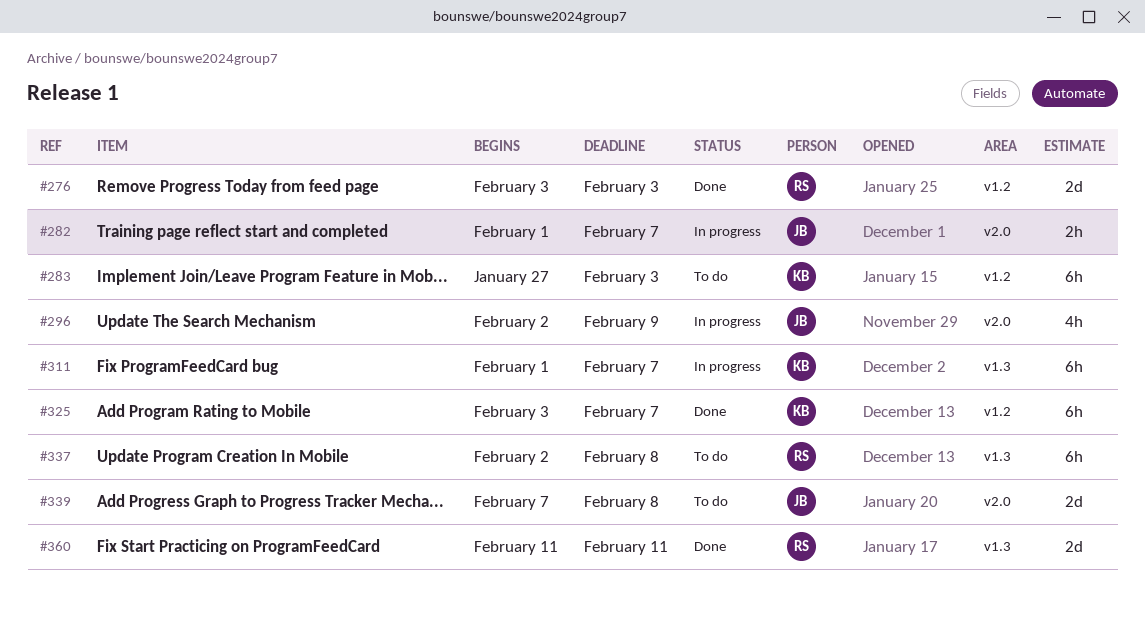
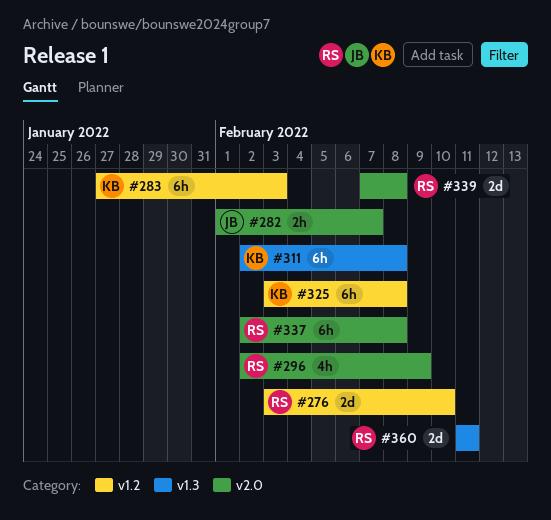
#276, due: Feb 3 -> Feb 10
#296, owner: JB -> RS
#311, start: Feb 1 -> Feb 2
#311, due: Feb 7 -> Feb 8
#325, due: Feb 7 -> Feb 8
#337, label: v1.3 -> v2.0
#339, owner: JB -> RS

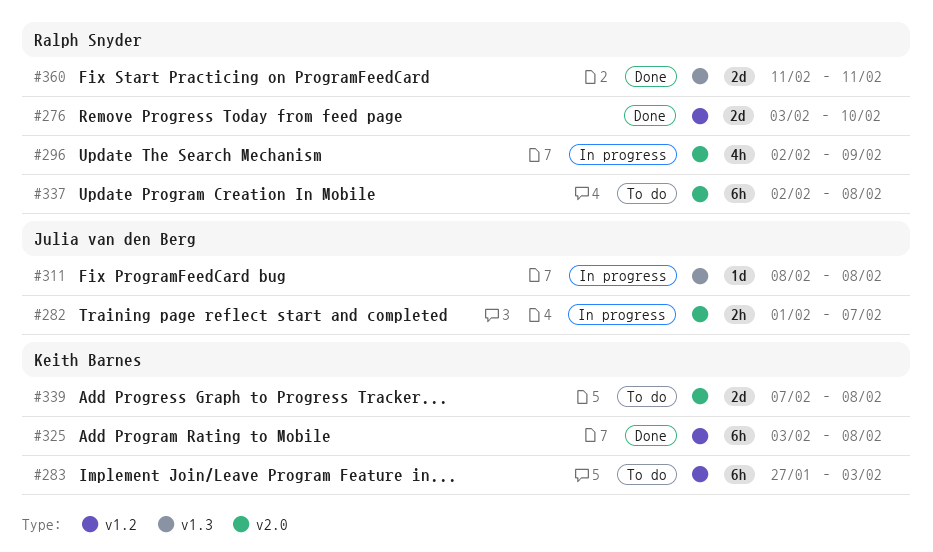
#311, owner: Keith Barnes -> Julia van den Berg
#311, estimate: 6h -> 1d
#311, start: Feb 2 -> Feb 8
#339, owner: Ralph Snyder -> Keith Barnes

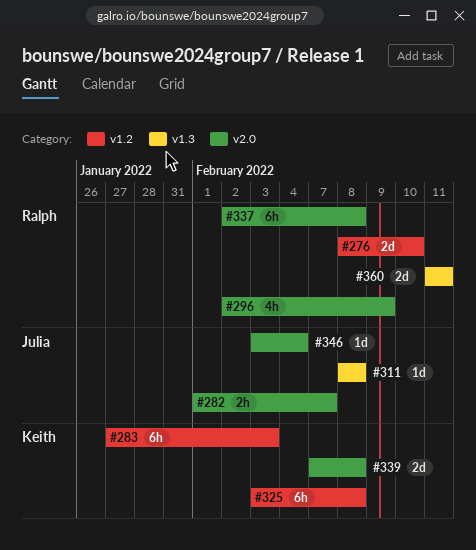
#276, start: Feb 3 -> Feb 8
#346: none -> present

